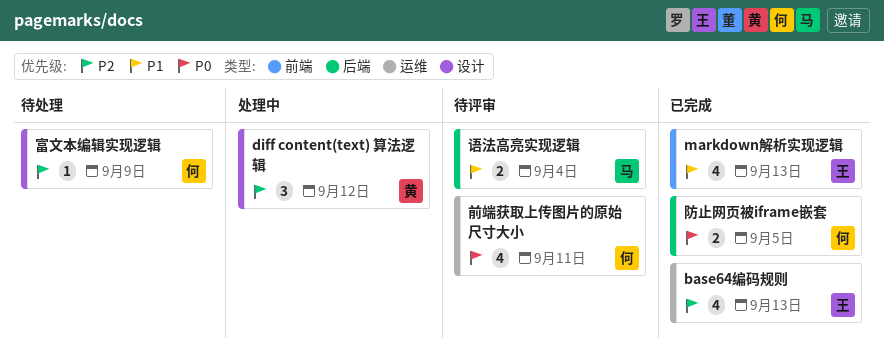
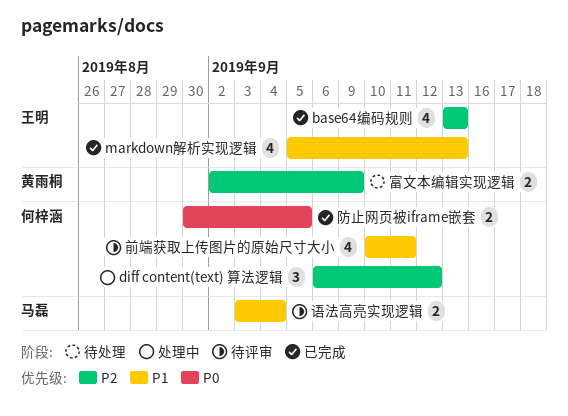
diff content(text) 算法逻辑, owner: 黄雨桐 -> 何梓涵
前端获取上传图片的原始尺寸大小, priority: P0 -> P1
富文本编辑实现逻辑, owner: 何梓涵 -> 黄雨桐
富文本编辑实现逻辑, estimate: 1 -> 2

